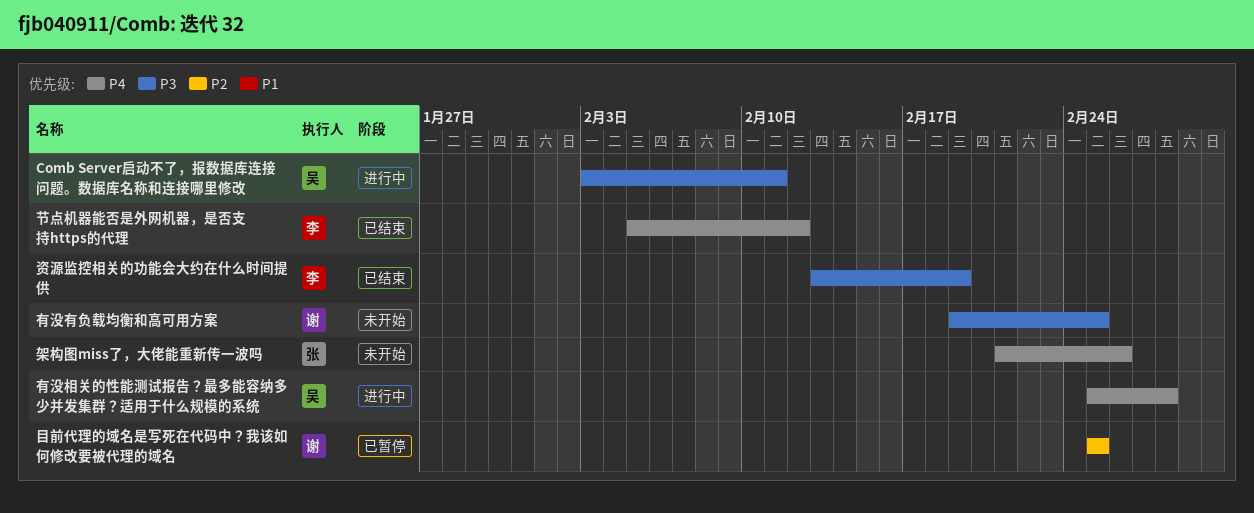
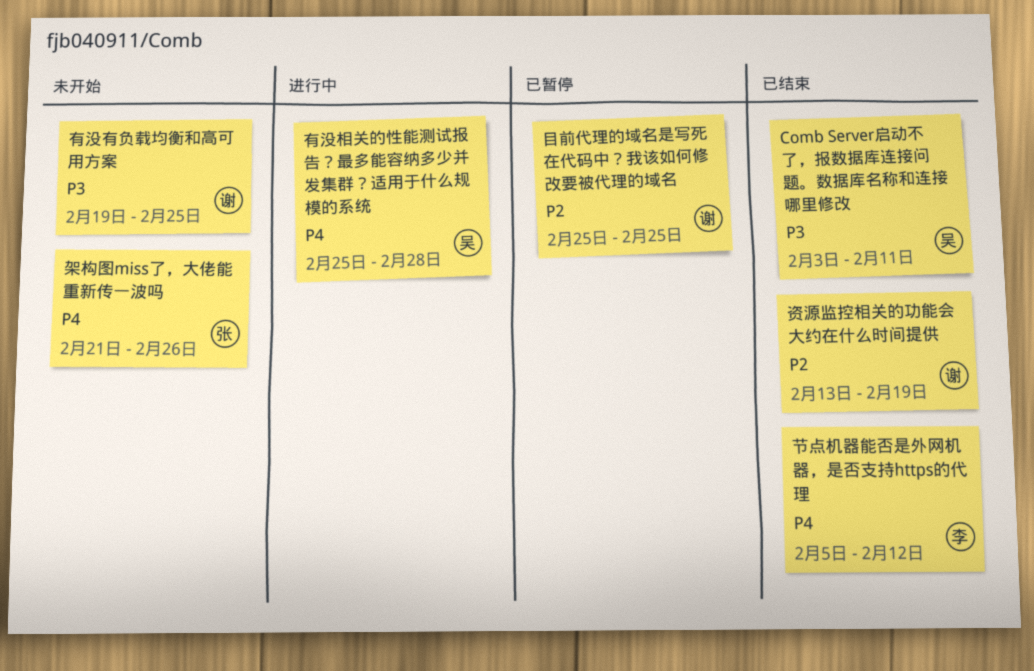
Comb Server启动不了，报数据库连接问题。数据库名称和连接哪里修改, status: 进行中 -> 已结束
资源监控相关的功能会大约在什么时间提供, owner: 李 -> 谢
资源监控相关的功能会大约在什么时间提供, priority: P3 -> P2

